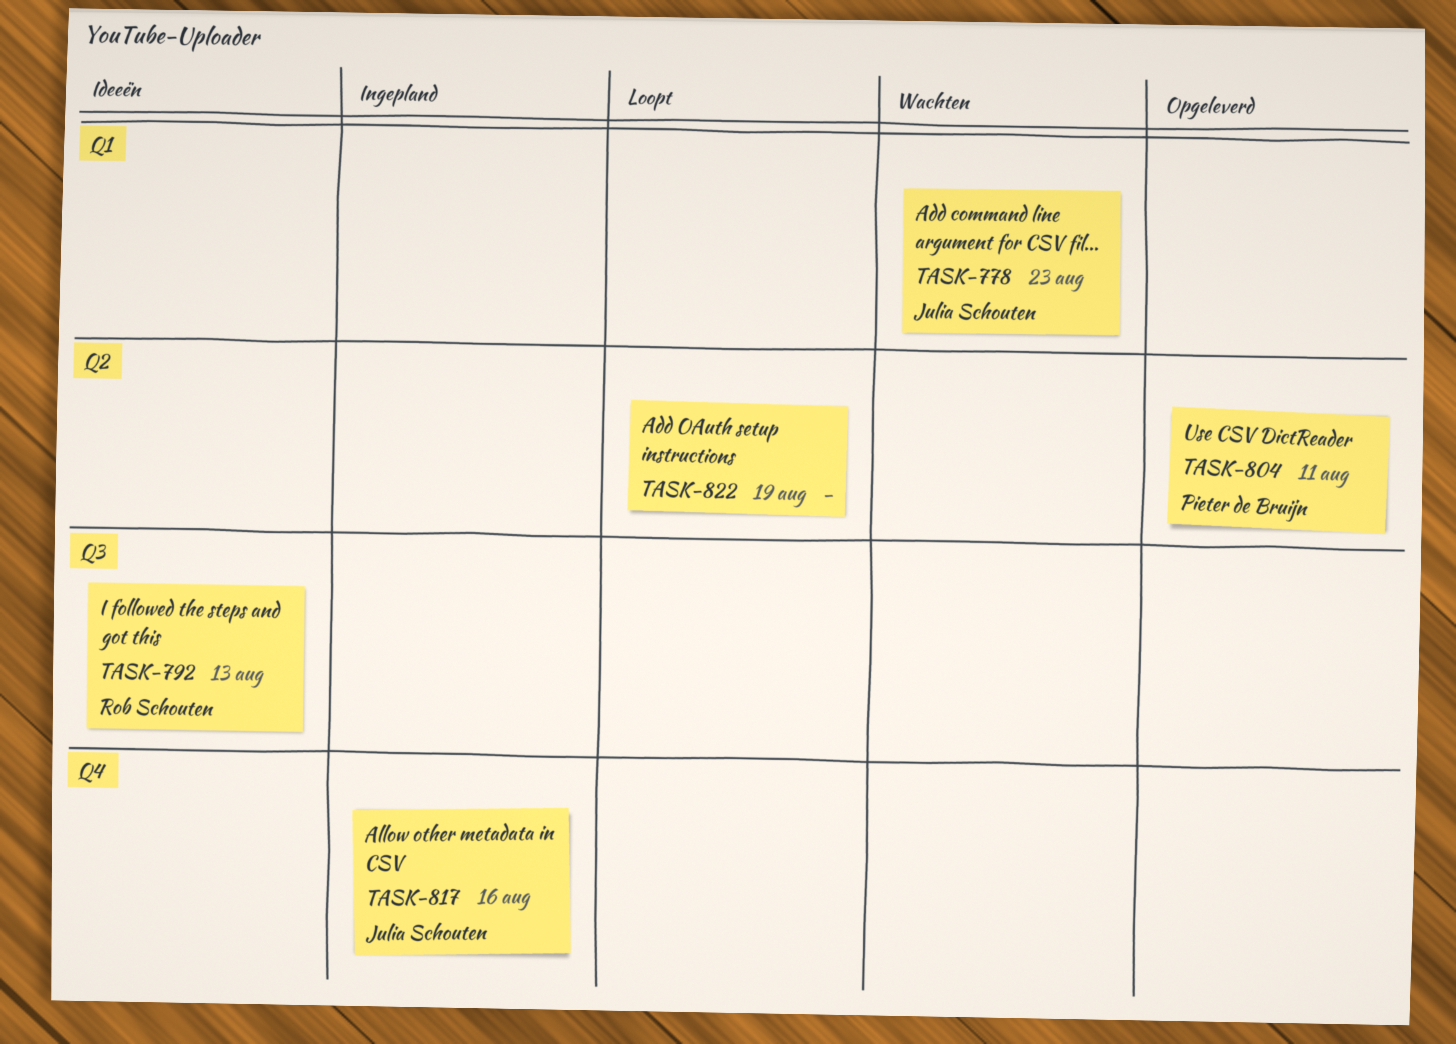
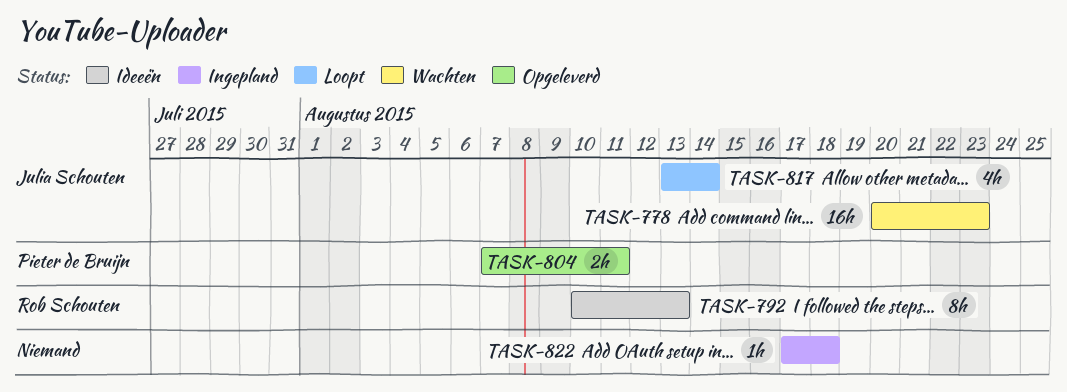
TASK-817, status: Ingepland -> Loopt
TASK-817, due: Aug 16 -> Aug 14
TASK-822, status: Loopt -> Ingepland
TASK-822, due: Aug 19 -> Aug 18

